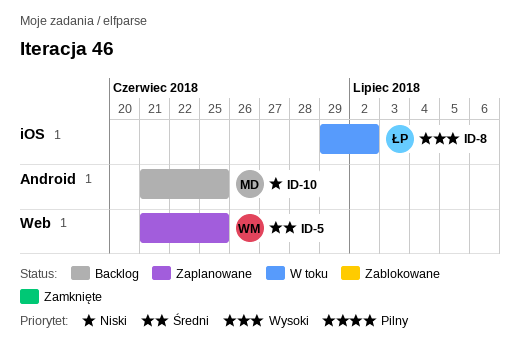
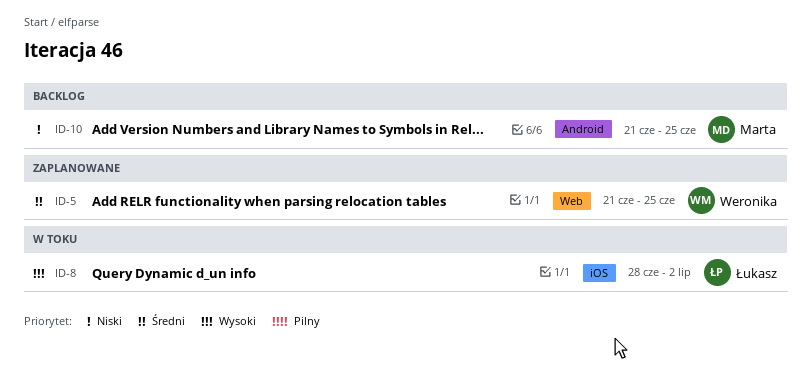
ID-8, start: Jun 29 -> Jun 28

